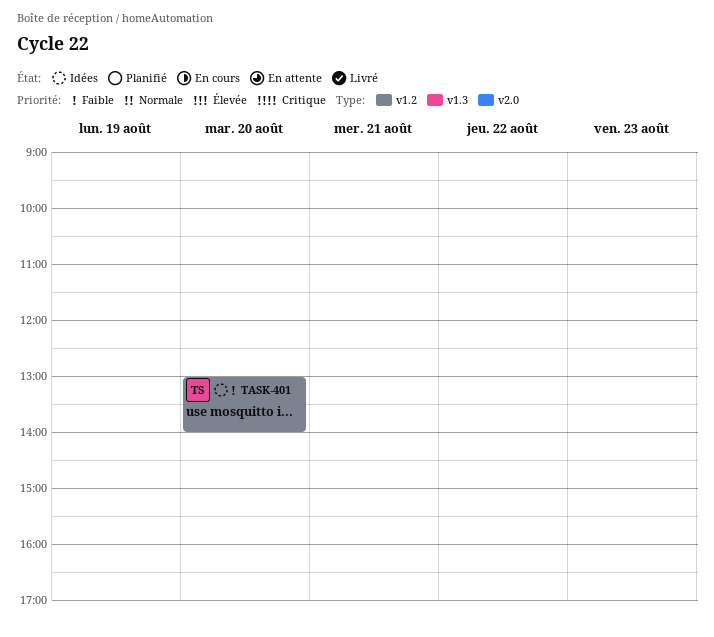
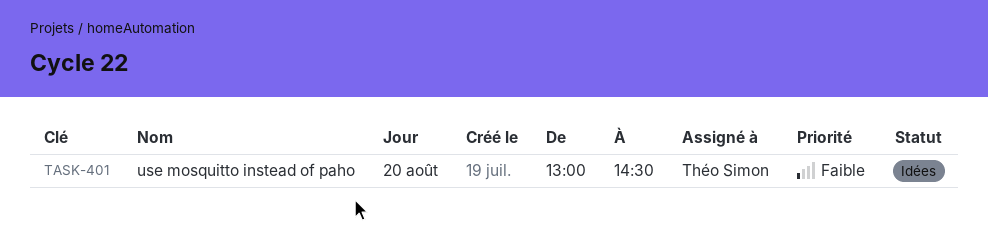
TASK-401, ends: 14:00 -> 14:30

